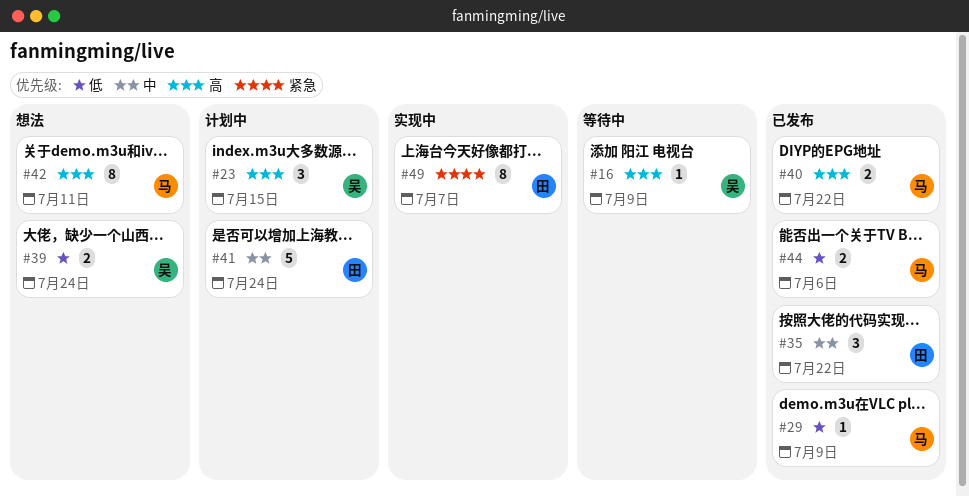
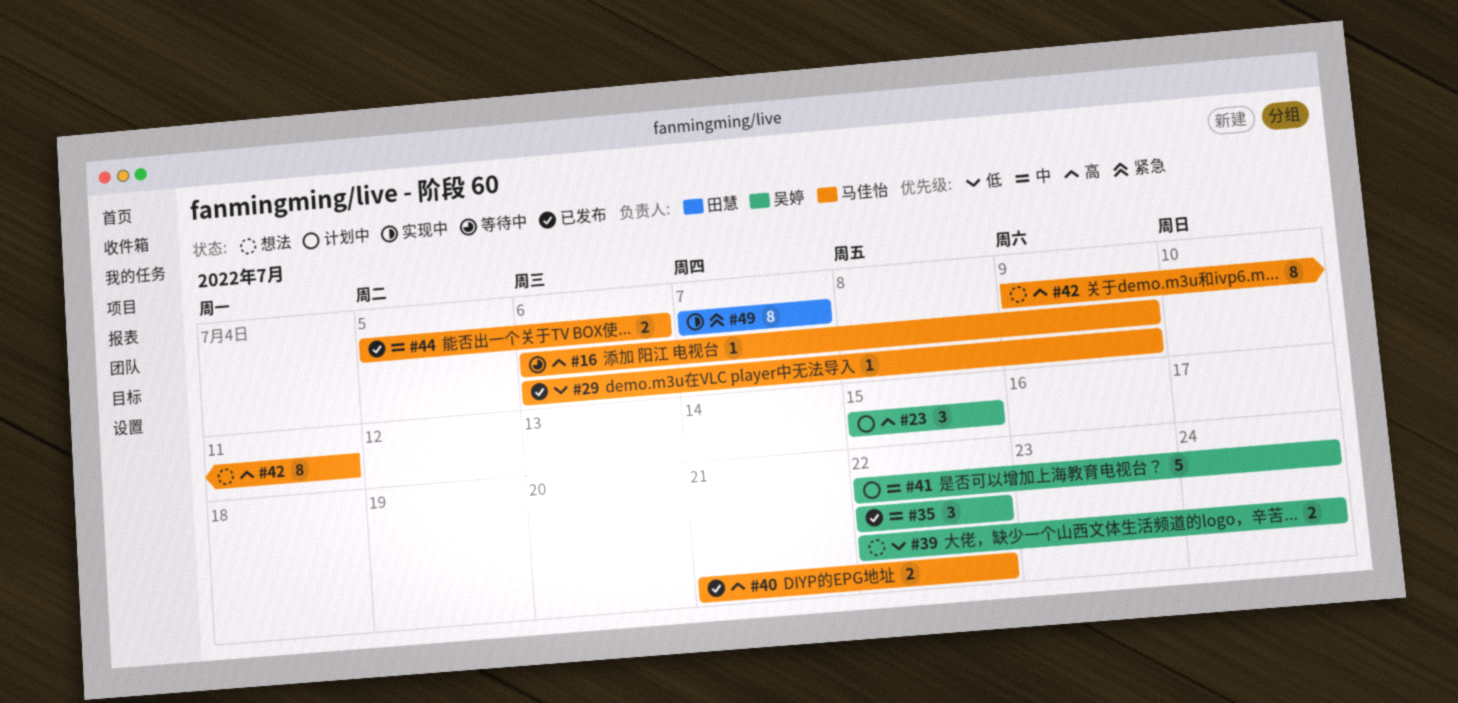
#16, owner: 吴婷 -> 马佳怡
#35, owner: 田慧 -> 吴婷
#41, owner: 田慧 -> 吴婷
#44, priority: 低 -> 中

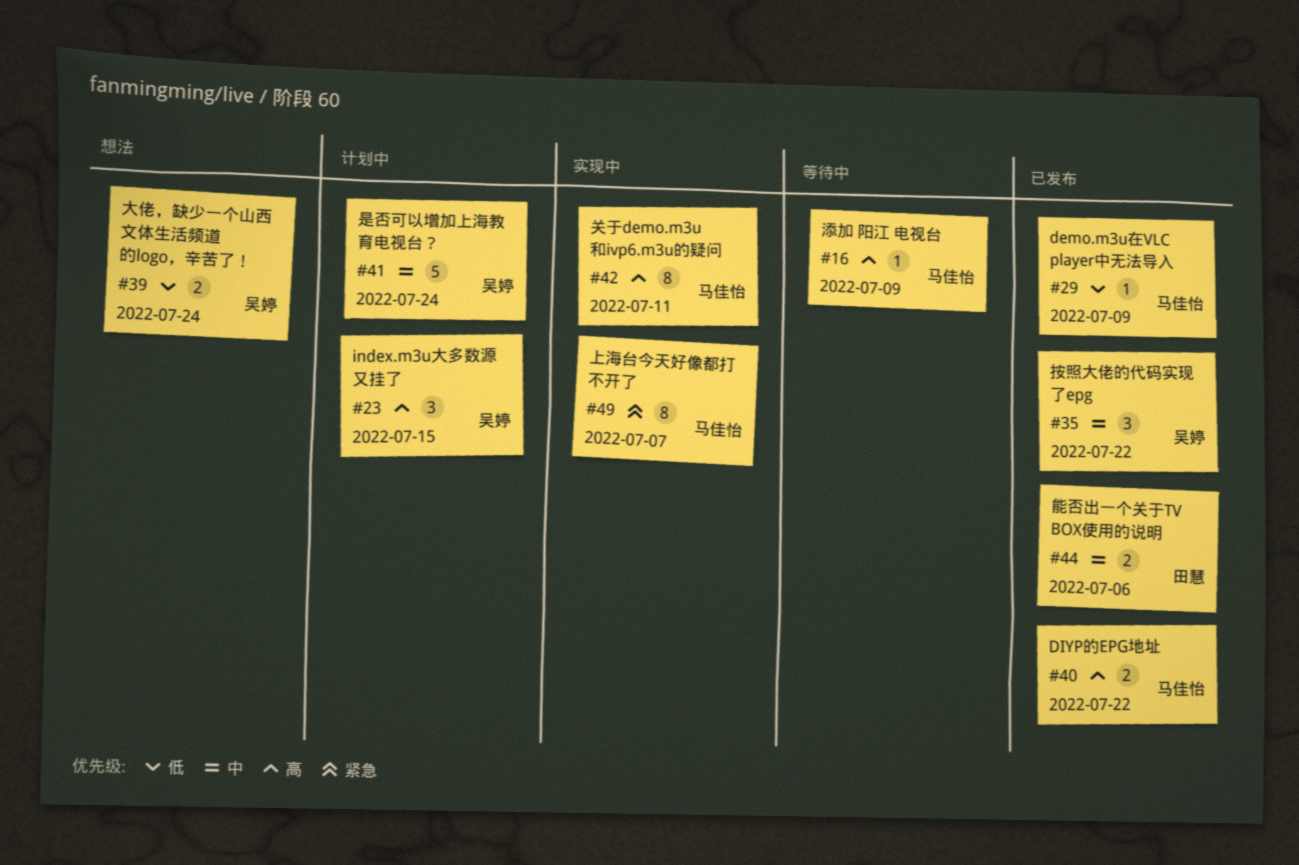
#42, status: 想法 -> 实现中
#44, owner: 马佳怡 -> 田慧
#49, owner: 田慧 -> 马佳怡

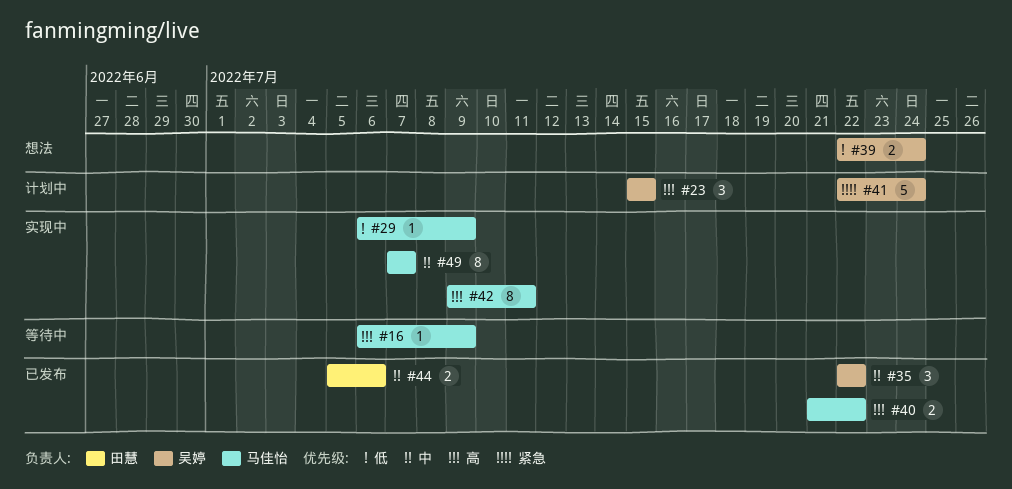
#29, status: 已发布 -> 实现中
#41, priority: 中 -> 紧急
#49, priority: 紧急 -> 中

